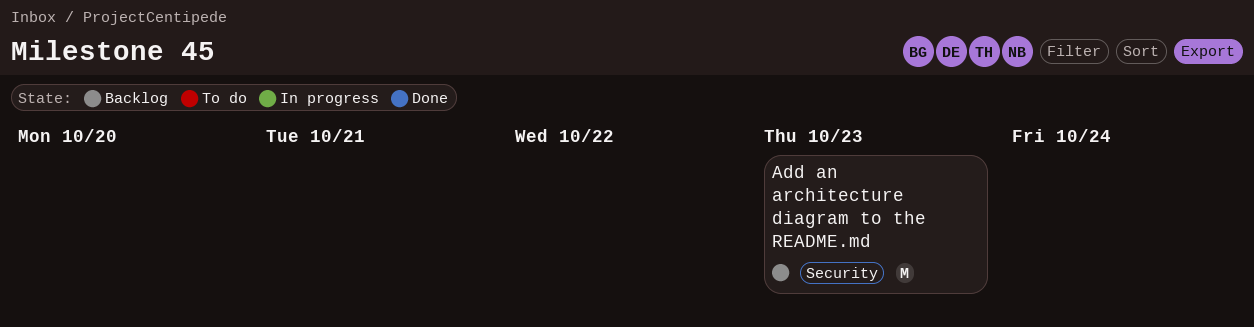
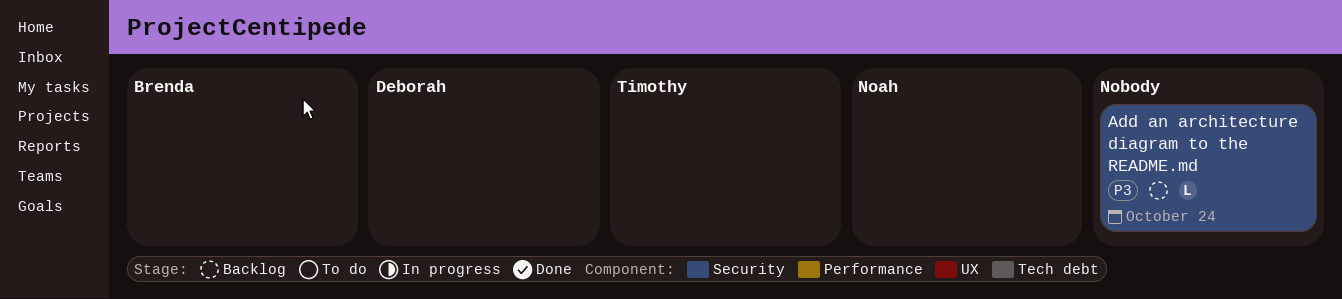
Add an architecture diagram to the README.md, estimate: M -> L
Add an architecture diagram to the README.md, due: Oct 23 -> Oct 24

